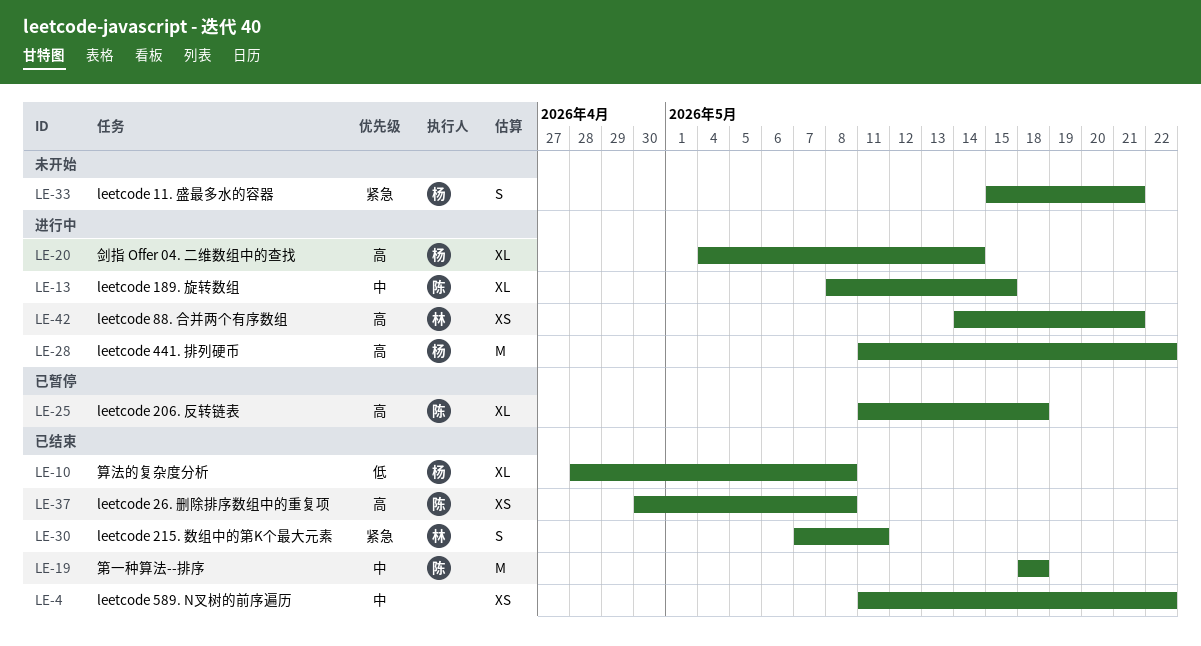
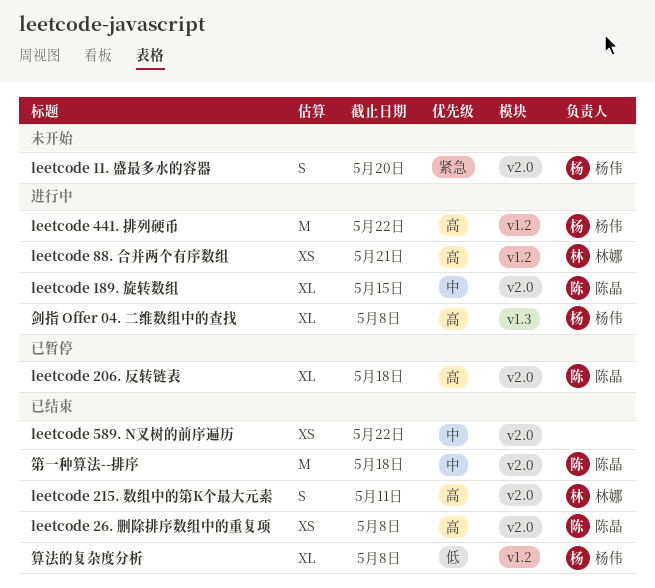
leetcode 11. 盛最多水的容器, due: May 21 -> May 20
leetcode 215. 数组中的第K个最大元素, priority: 紧急 -> 高
剑指 Offer 04. 二维数组中的查找, due: May 14 -> May 8

